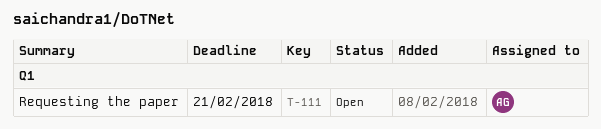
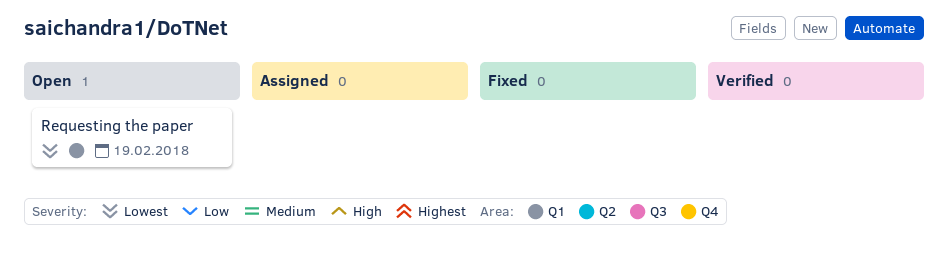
Requesting the paper, due: Feb 21 -> Feb 19

